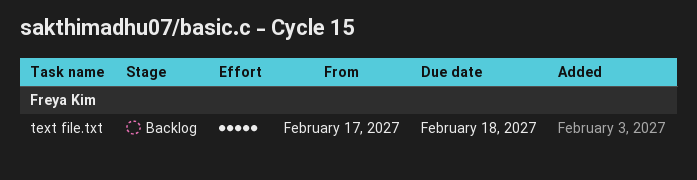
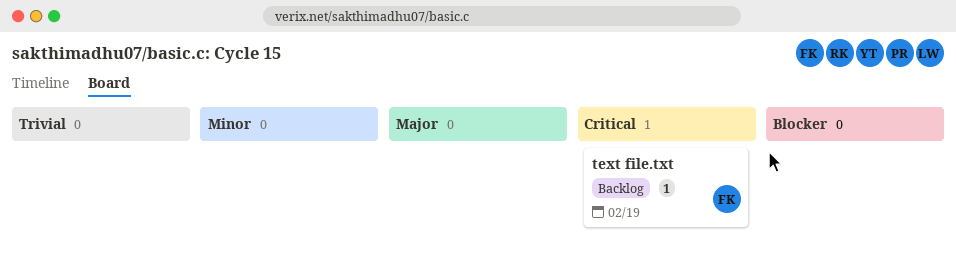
text file.txt, estimate: 5 -> 1
text file.txt, due: Feb 18 -> Feb 19

